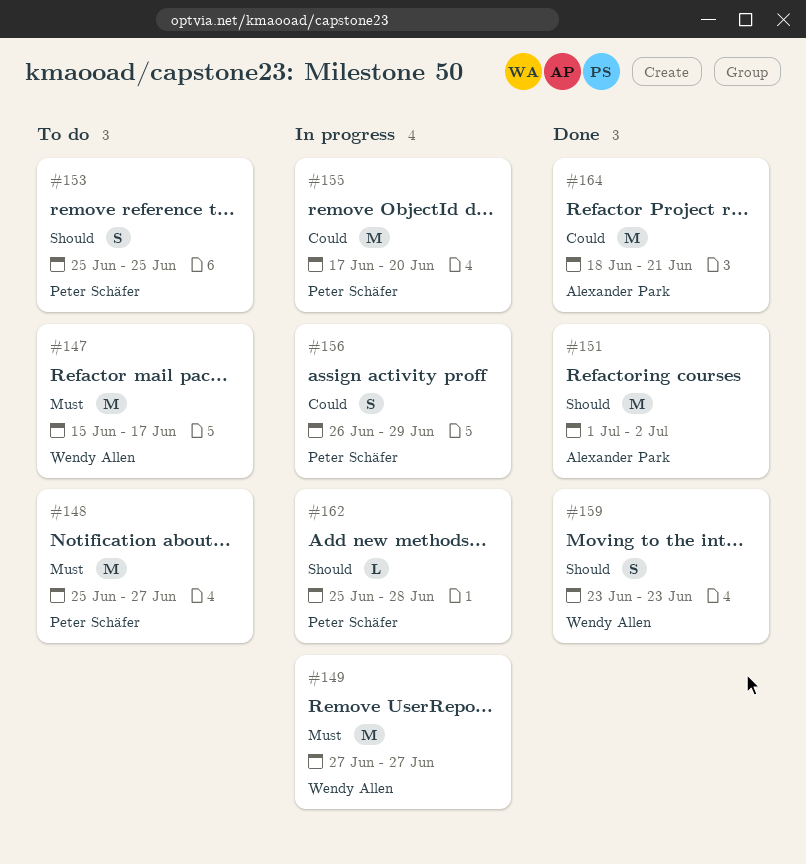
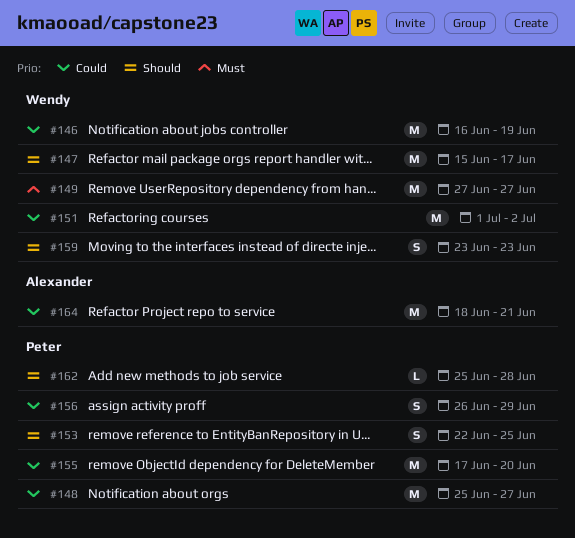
#146: none -> present
#147, priority: Must -> Should
#148, priority: Must -> Could
#151, owner: Alexander Park -> Wendy Allen
#151, priority: Should -> Could
#153, start: Jun 25 -> Jun 22

